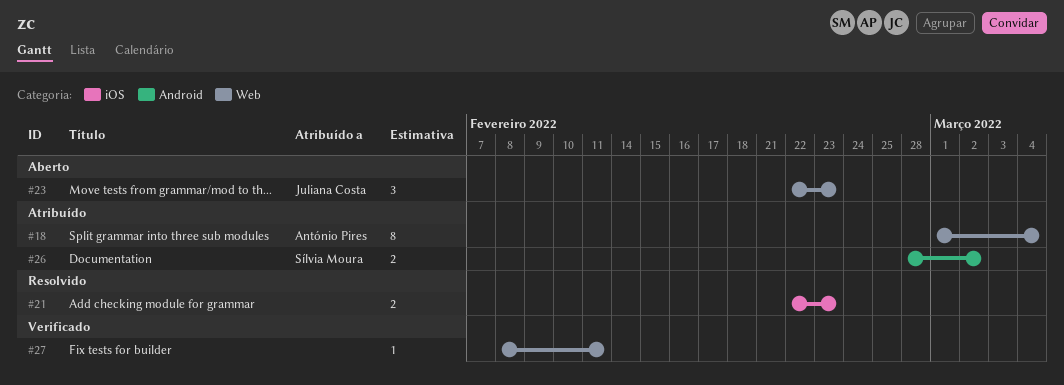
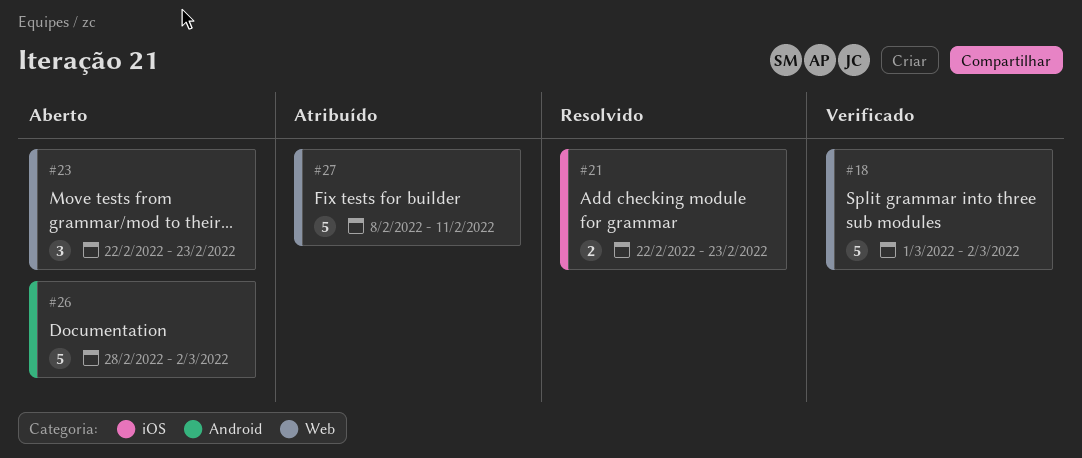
#18, status: Atribuído -> Verificado
#18, estimate: 8 -> 5
#18, due: Mar 4 -> Mar 2
#26, status: Atribuído -> Aberto
#26, estimate: 2 -> 5
#27, status: Verificado -> Atribuído
#27, estimate: 1 -> 5

